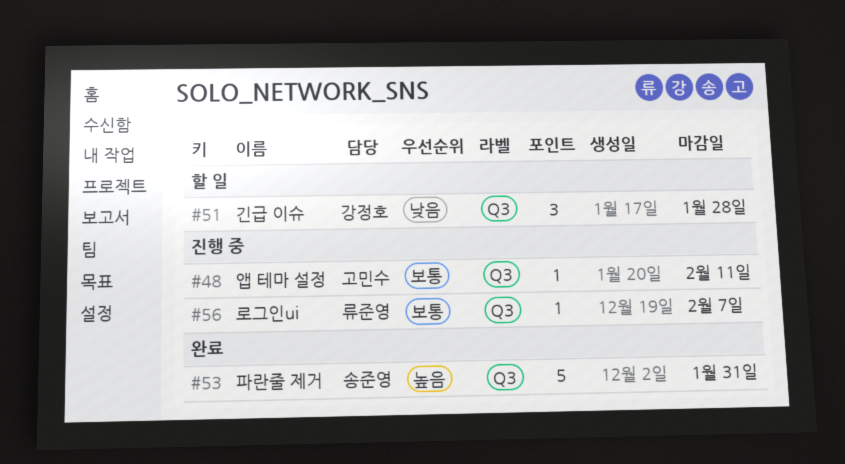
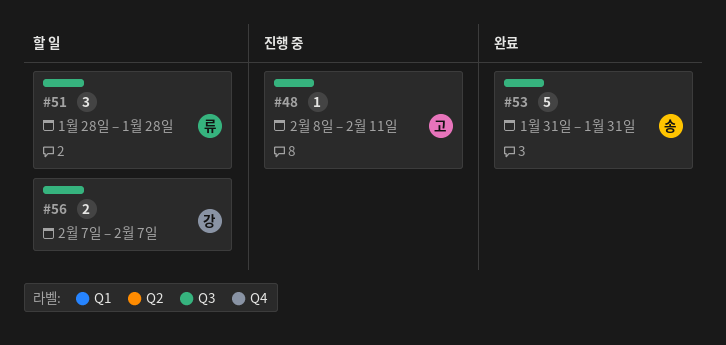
#51, owner: 강정호 -> 류준영
#56, status: 진행 중 -> 할 일
#56, owner: 류준영 -> 강정호
#56, estimate: 1 -> 2

